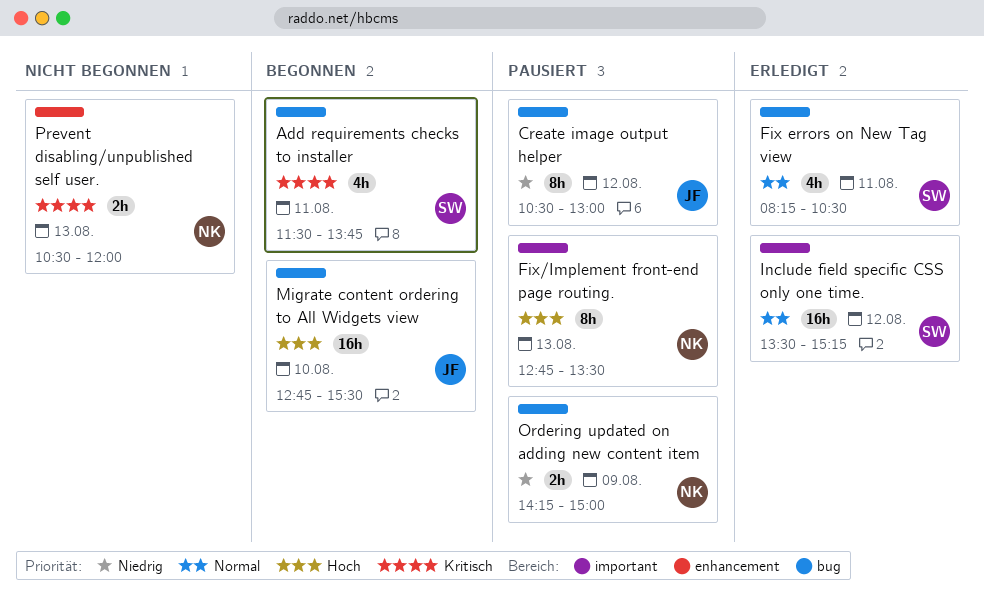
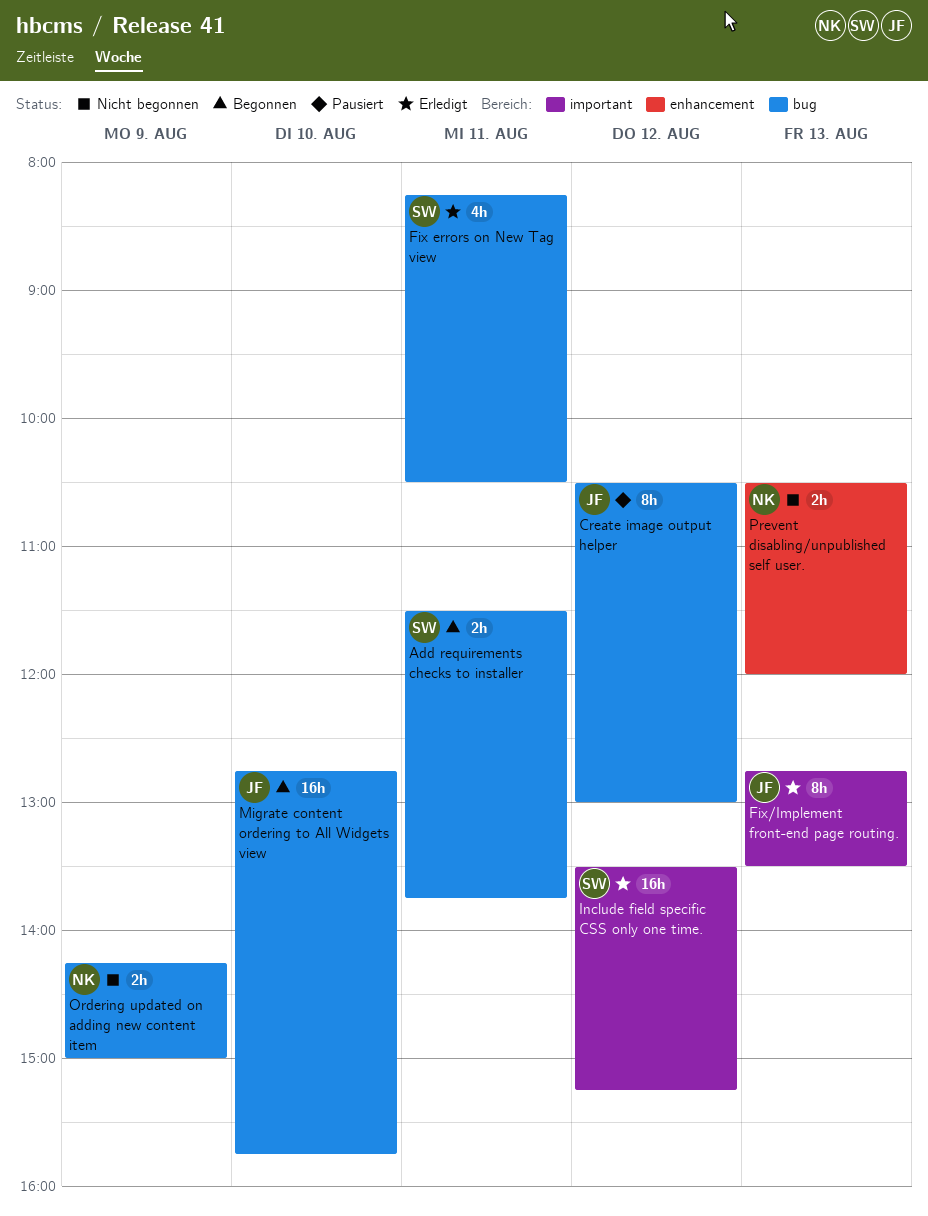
Add requirements checks to installer, estimate: 4h -> 2h
Fix/Implement front-end page routing., status: Pausiert -> Erledigt
Fix/Implement front-end page routing., owner: NK -> JF
Migrate content ordering to All Widgets view, ends: 15:30 -> 15:45
Ordering updated on adding new content item, status: Pausiert -> Nicht begonnen

